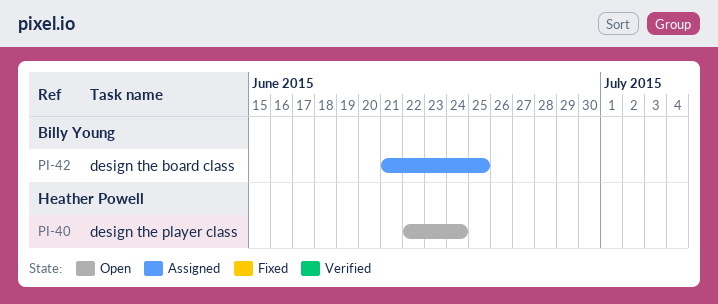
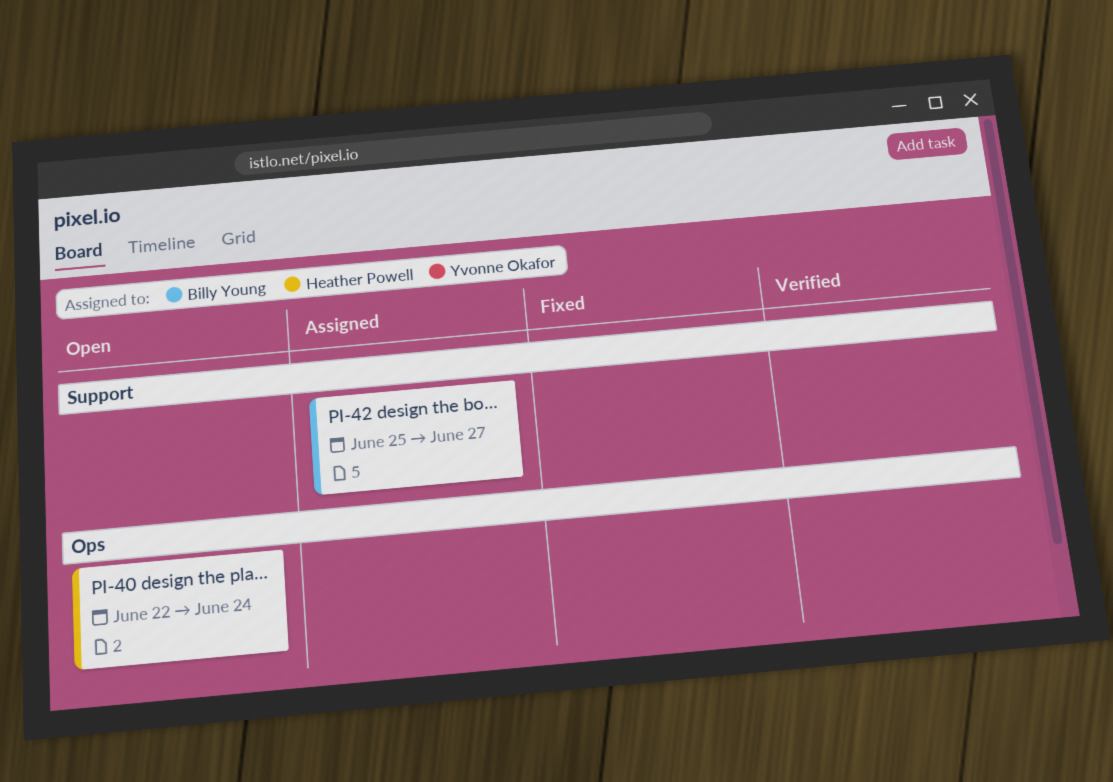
PI-42, start: Jun 21 -> Jun 25
PI-42, due: Jun 25 -> Jun 27

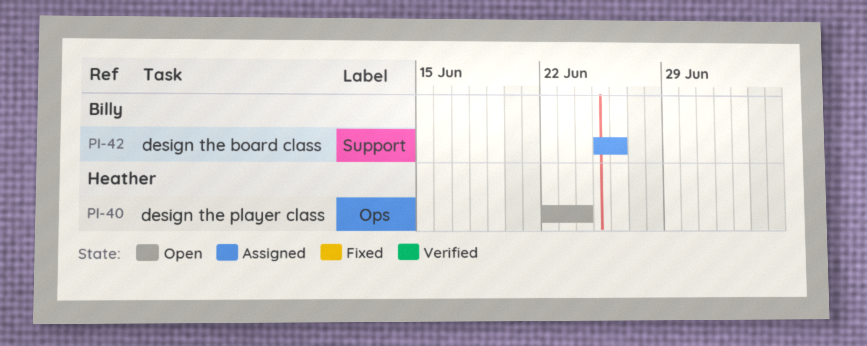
PI-42, due: Jun 27 -> Jun 26

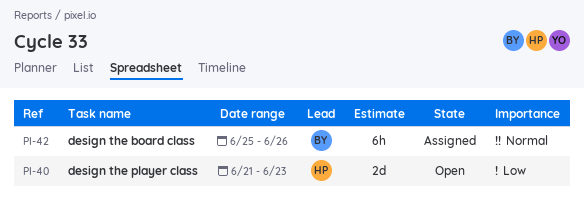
PI-40, start: Jun 22 -> Jun 21
PI-40, due: Jun 24 -> Jun 23

